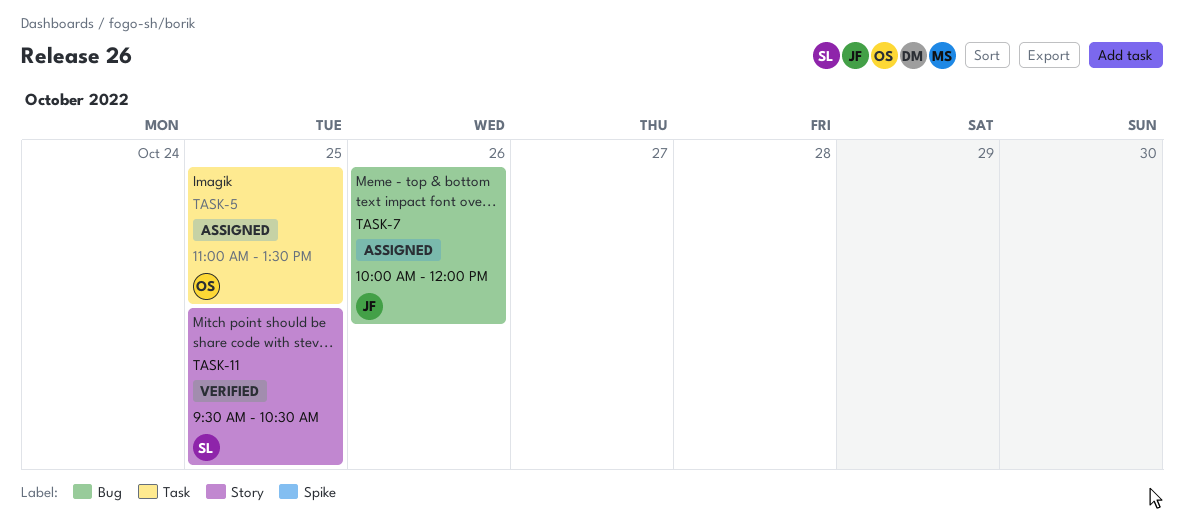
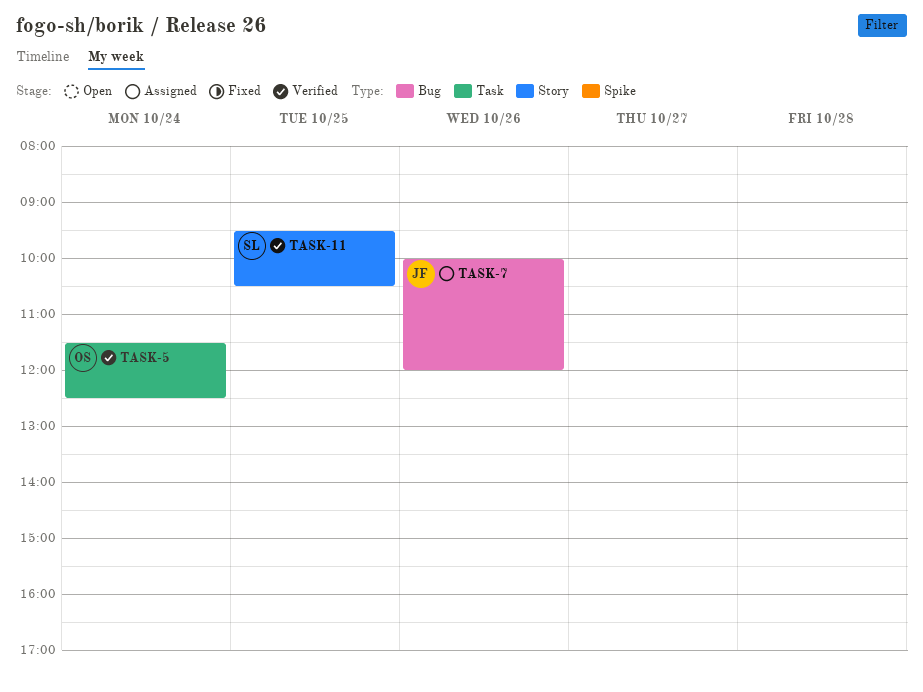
TASK-5, status: Assigned -> Verified
TASK-5, day: Oct 25 -> Oct 24
TASK-5, begins: 11:00 -> 11:30
TASK-5, ends: 13:30 -> 12:30

